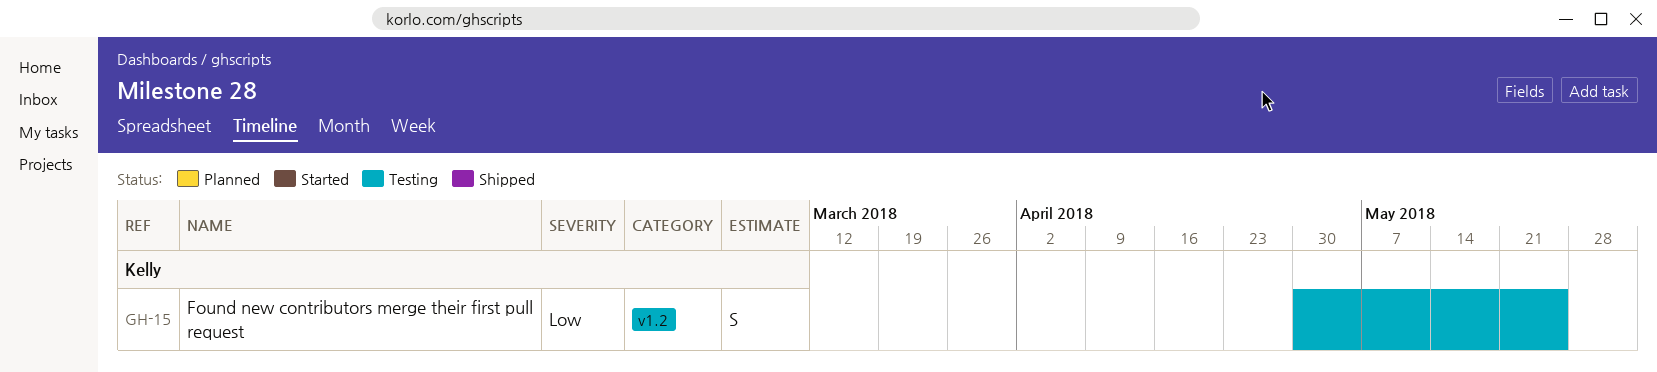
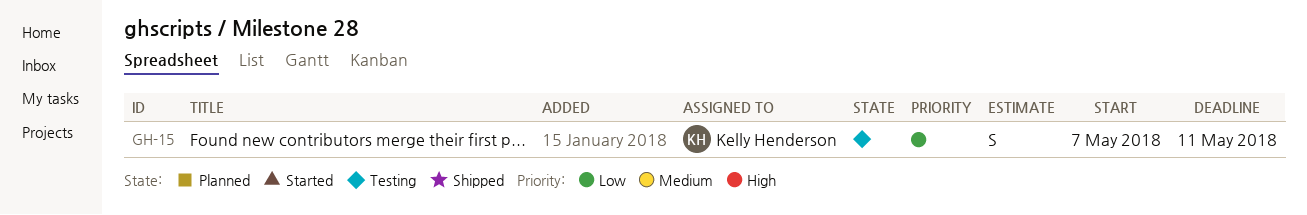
GH-15, start: Apr 30 -> May 7
GH-15, due: May 25 -> May 11

